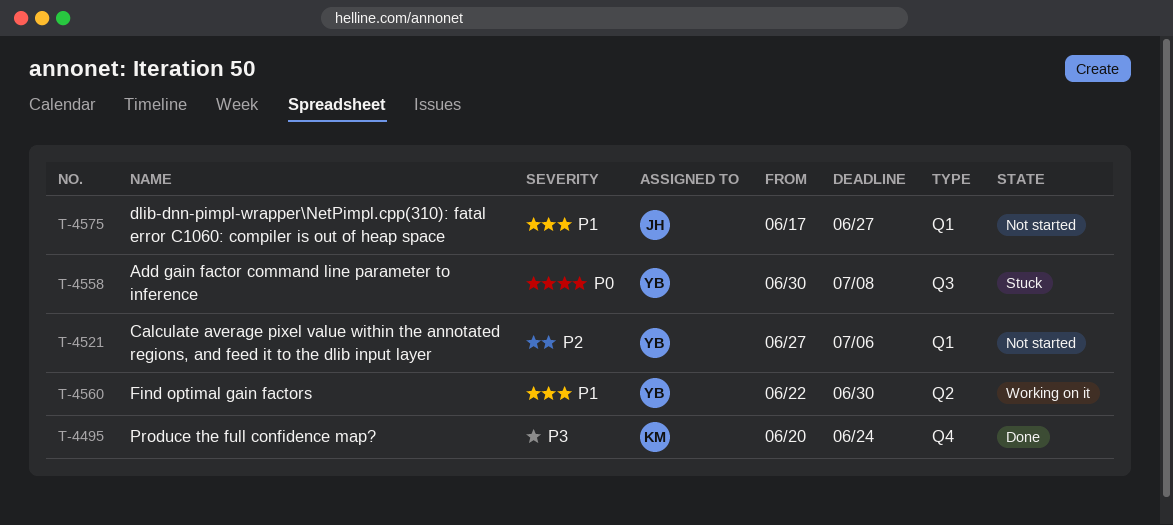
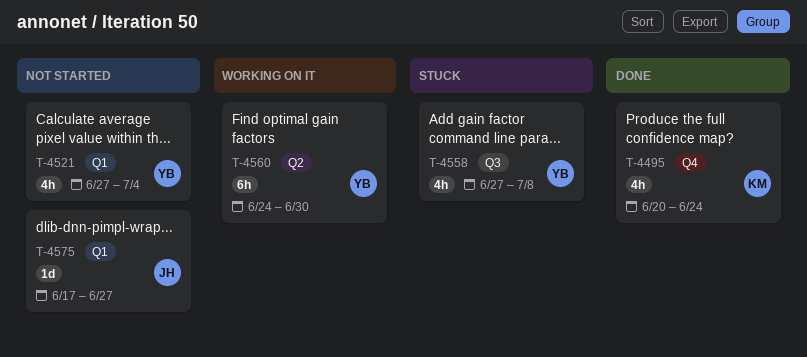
T-4521, due: Jul 6 -> Jul 4
T-4558, start: Jun 30 -> Jun 27
T-4560, start: Jun 22 -> Jun 24

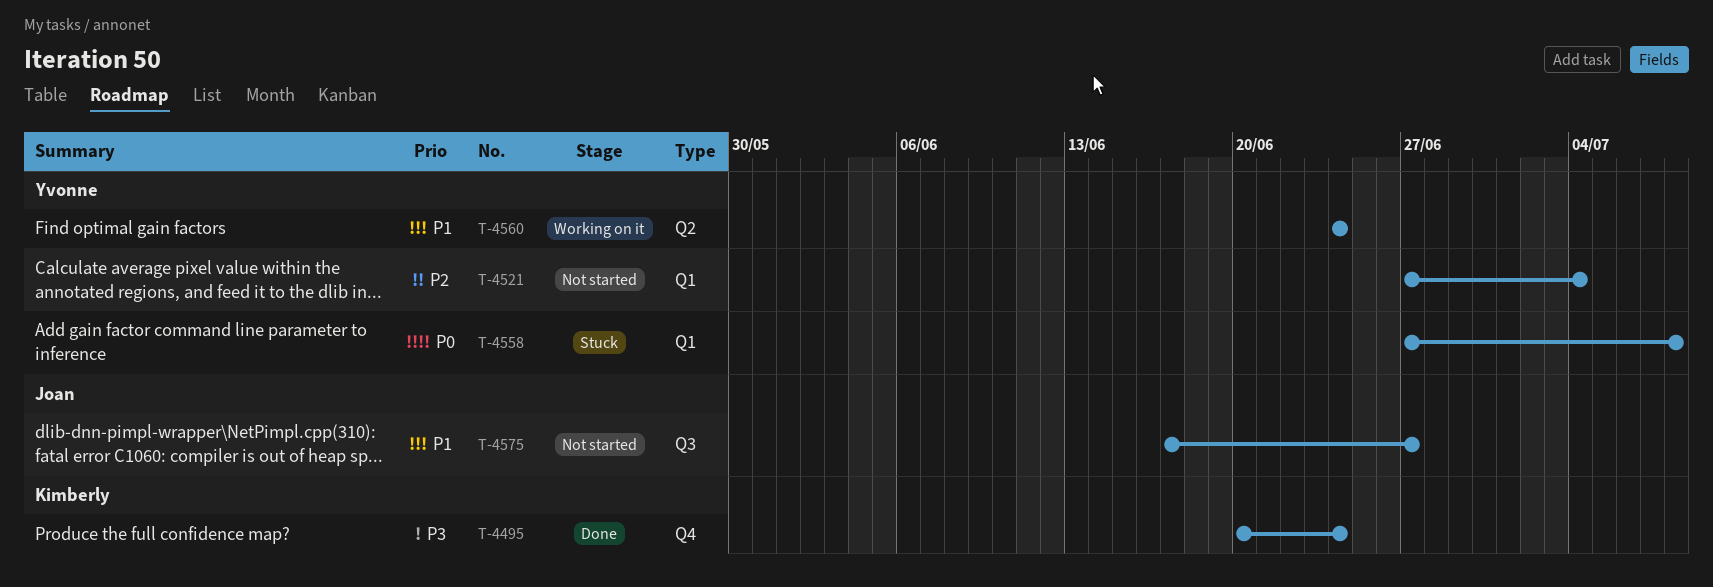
T-4558, label: Q3 -> Q1
T-4560, due: Jun 30 -> Jun 24
T-4575, label: Q1 -> Q3

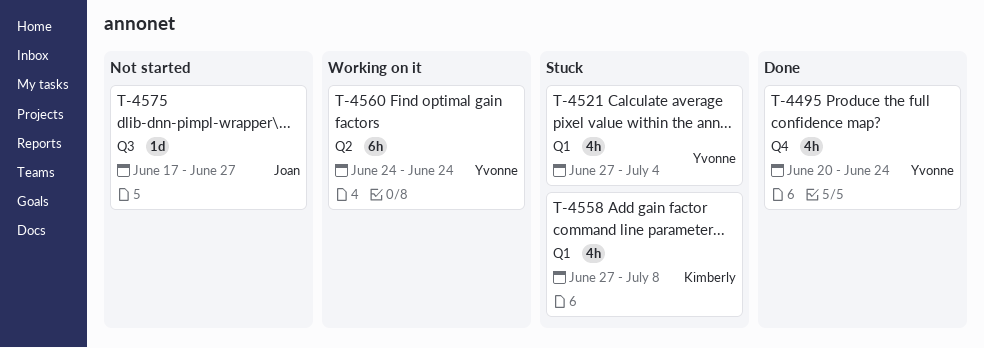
T-4495, owner: Kimberly -> Yvonne
T-4521, status: Not started -> Stuck
T-4558, owner: Yvonne -> Kimberly

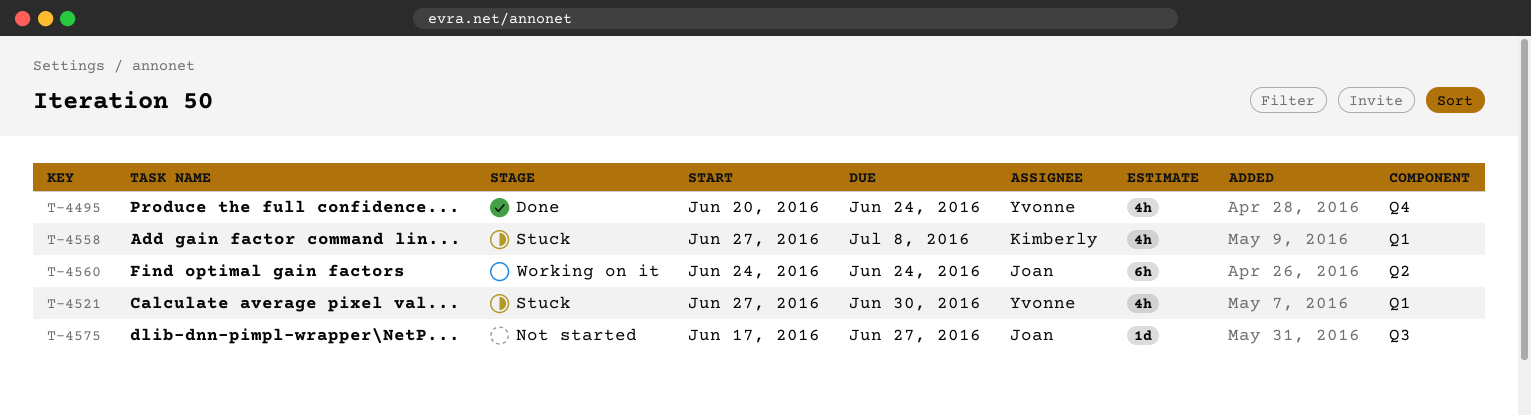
T-4521, due: Jul 4 -> Jun 30
T-4560, owner: Yvonne -> Joan

